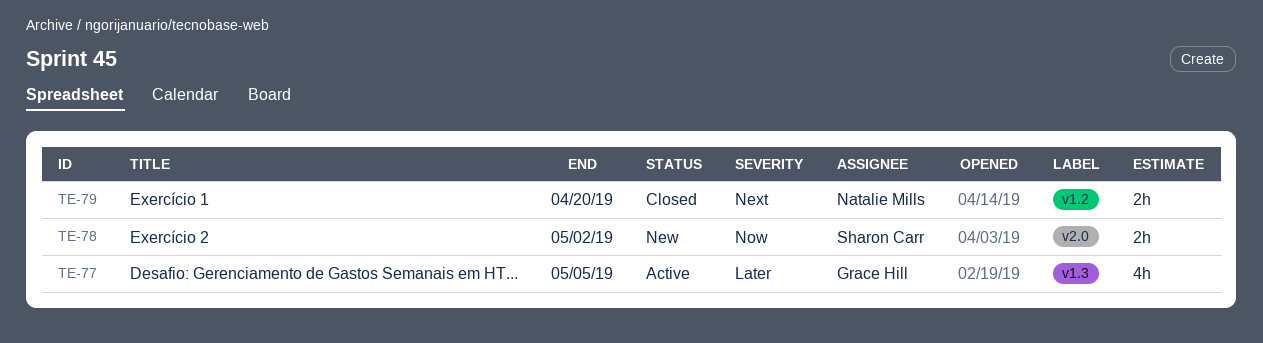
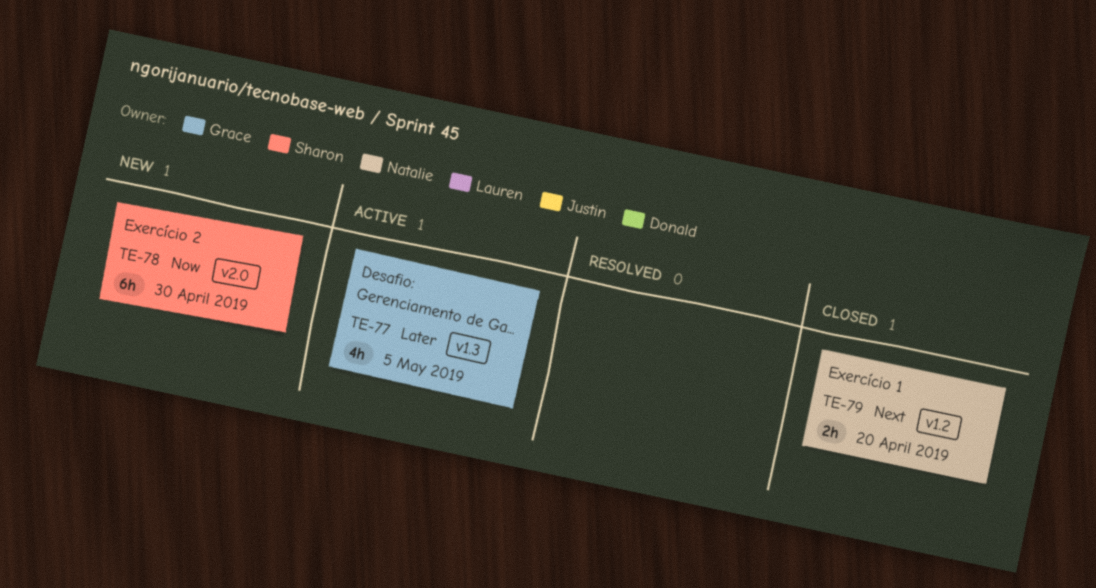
TE-78, estimate: 2h -> 6h
TE-78, due: May 2 -> Apr 30

